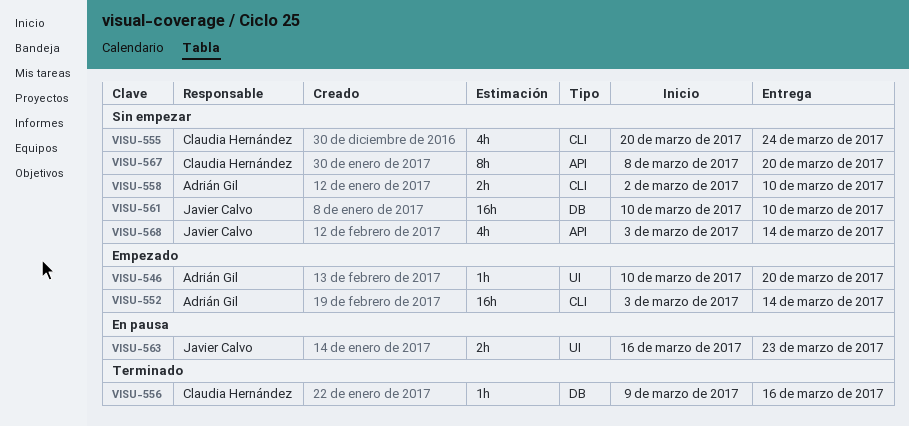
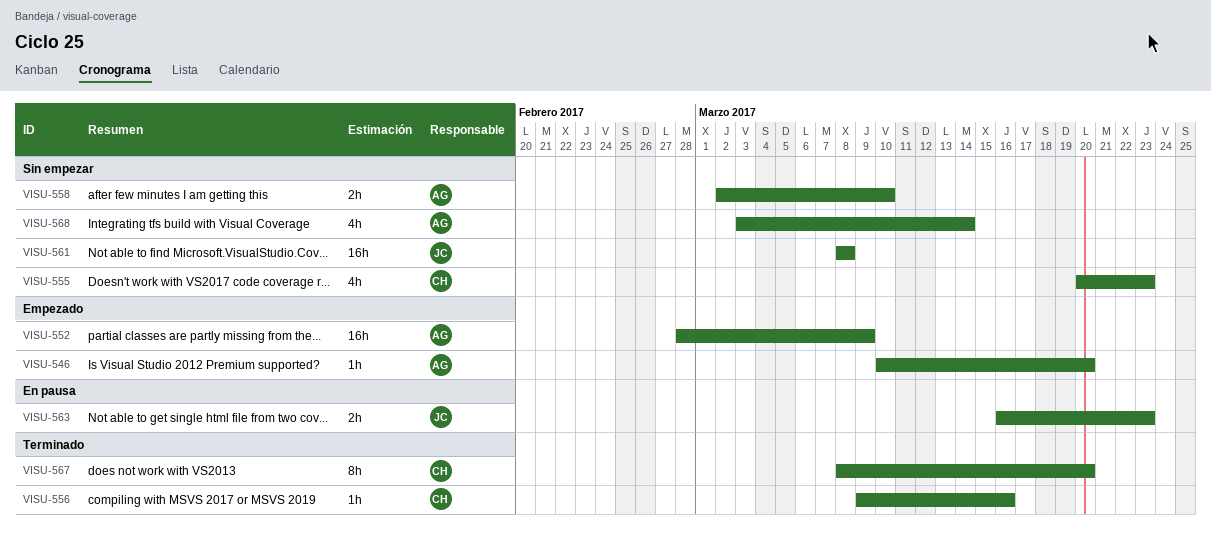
VISU-552, start: Mar 3 -> Feb 28
VISU-552, due: Mar 14 -> Mar 9
VISU-555, due: Mar 24 -> Mar 23
VISU-561, start: Mar 10 -> Mar 8
VISU-561, due: Mar 10 -> Mar 8
VISU-567, status: Sin empezar -> Terminado
VISU-568, owner: Javier Calvo -> Adrián Gil

